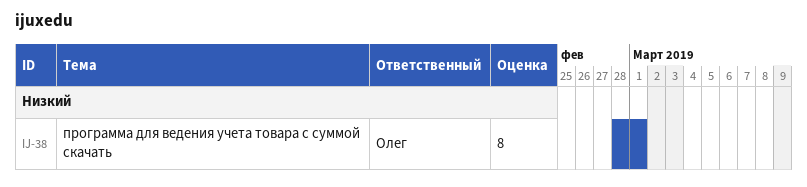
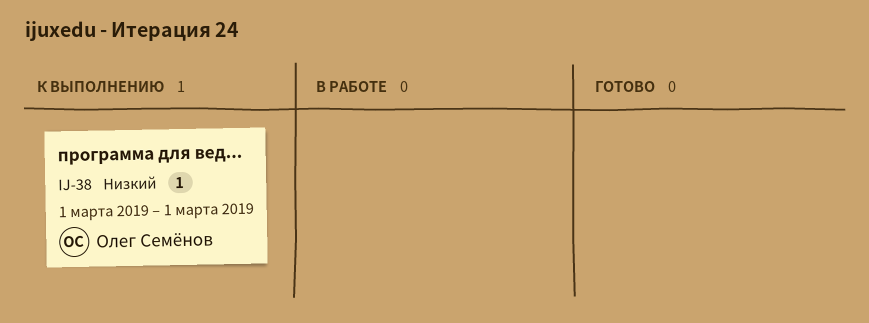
IJ-38, estimate: 8 -> 1
IJ-38, start: Feb 28 -> Mar 1

